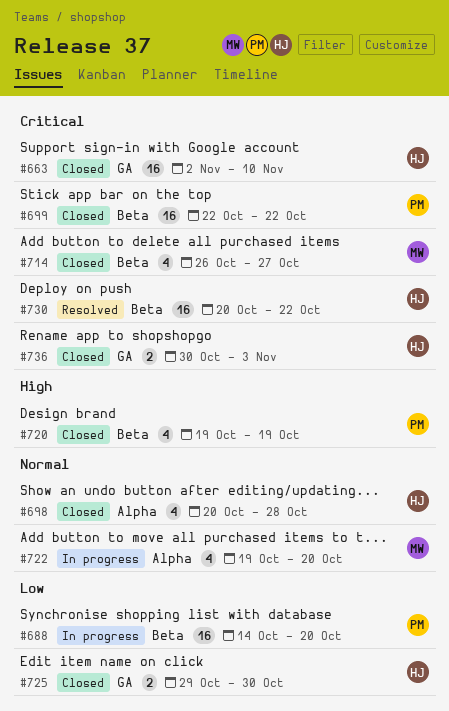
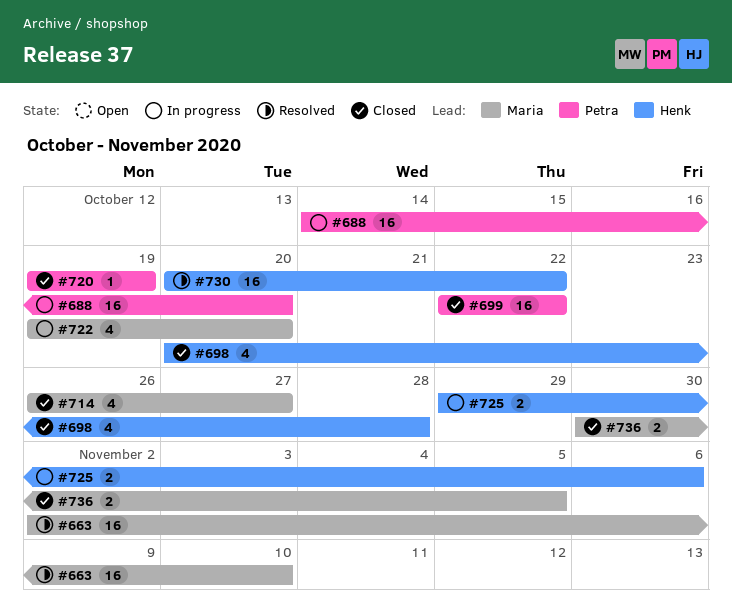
#663, status: Closed -> Resolved
#663, owner: Henk -> Maria
#720, estimate: 4 -> 1
#725, status: Closed -> In progress
#725, due: Oct 30 -> Nov 6
#736, owner: Henk -> Maria
#736, due: Nov 3 -> Nov 5

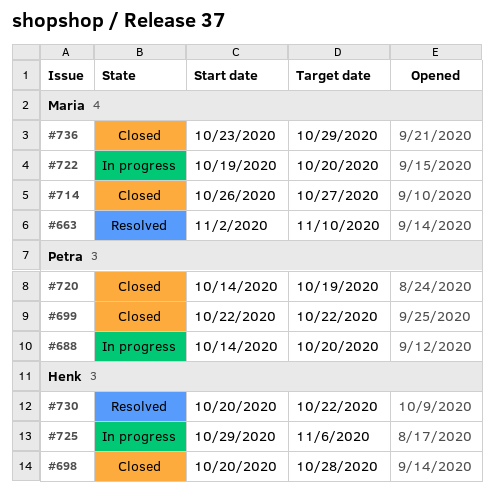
#720, start: Oct 19 -> Oct 14
#736, start: Oct 30 -> Oct 23
#736, due: Nov 5 -> Oct 29

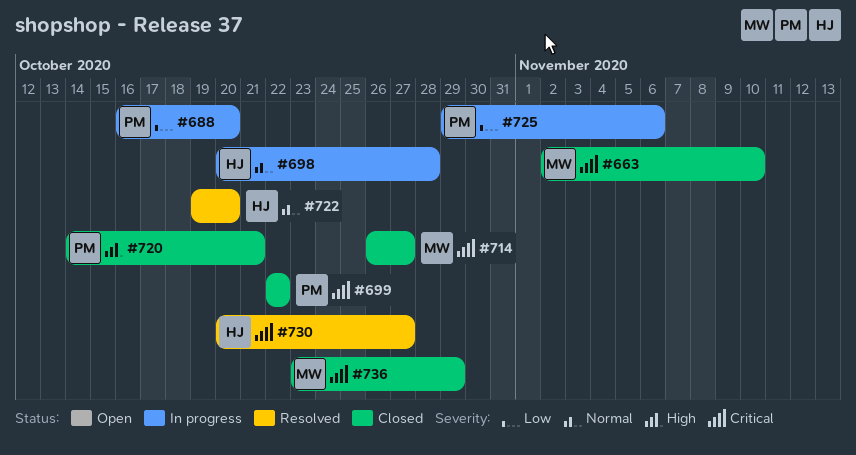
#663, status: Resolved -> Closed
#688, start: Oct 14 -> Oct 16
#698, status: Closed -> In progress
#720, due: Oct 19 -> Oct 21
#722, status: In progress -> Resolved
#722, owner: Maria -> Henk
#725, owner: Henk -> Petra
#730, due: Oct 22 -> Oct 27

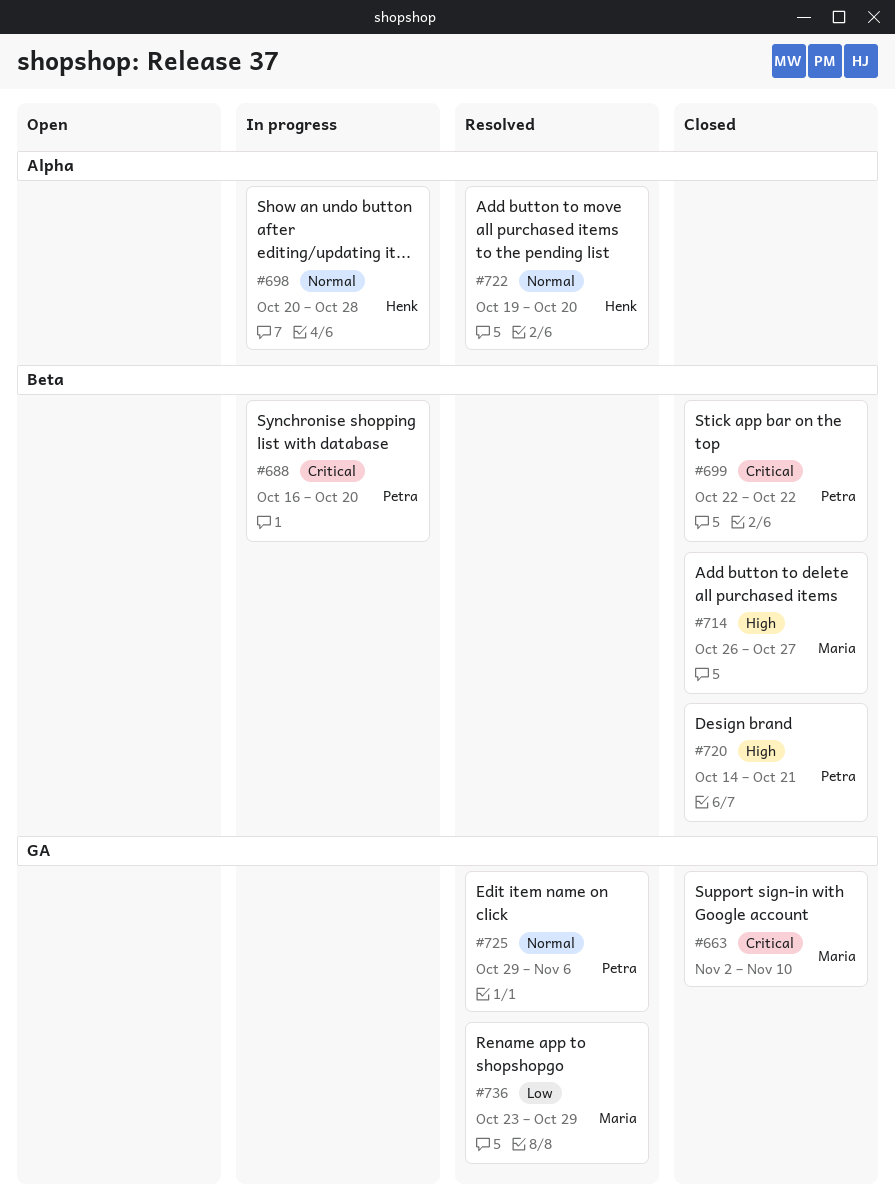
#688, priority: Low -> Critical
#714, priority: Critical -> High
#725, status: In progress -> Resolved
#725, priority: Low -> Normal
#730: present -> none
#736, status: Closed -> Resolved
#736, priority: Critical -> Low

